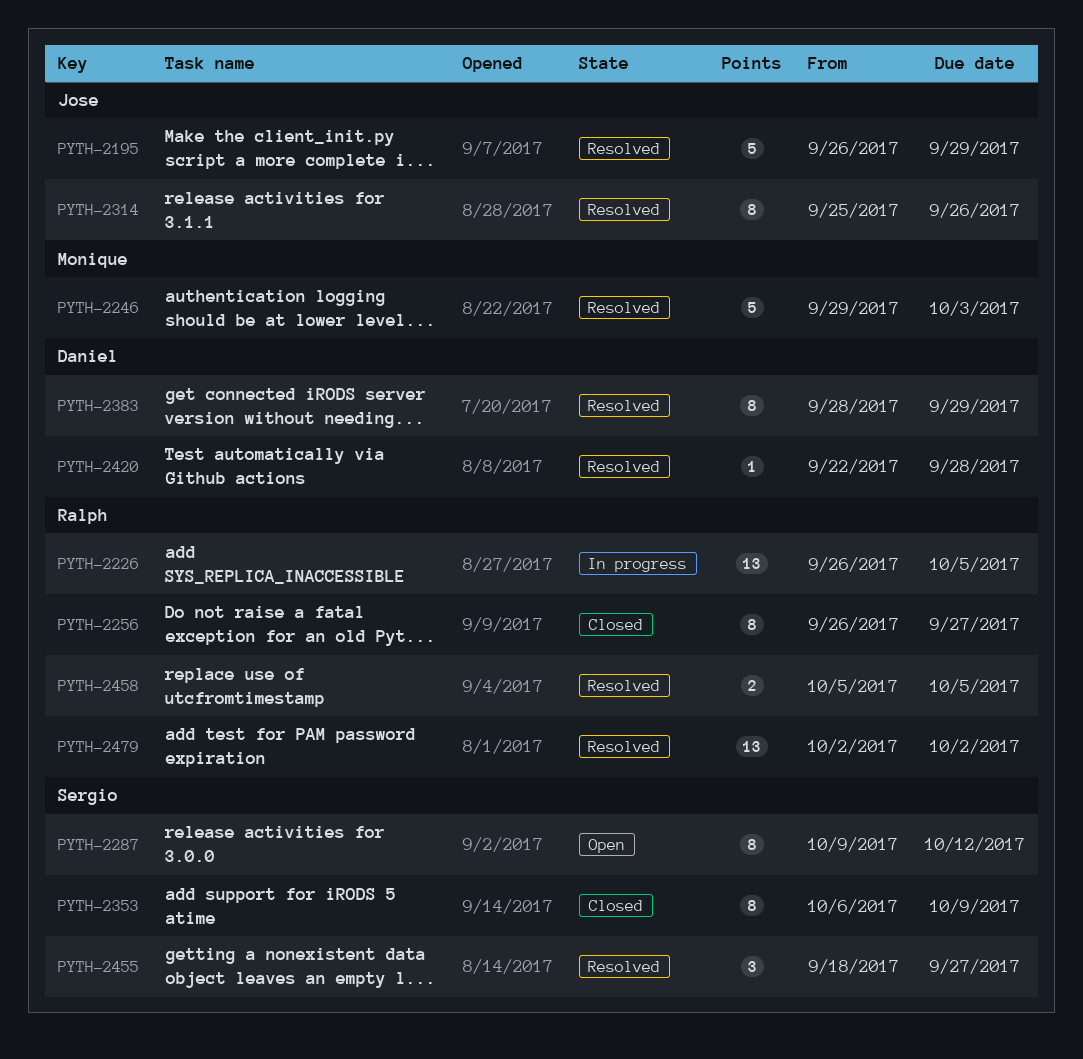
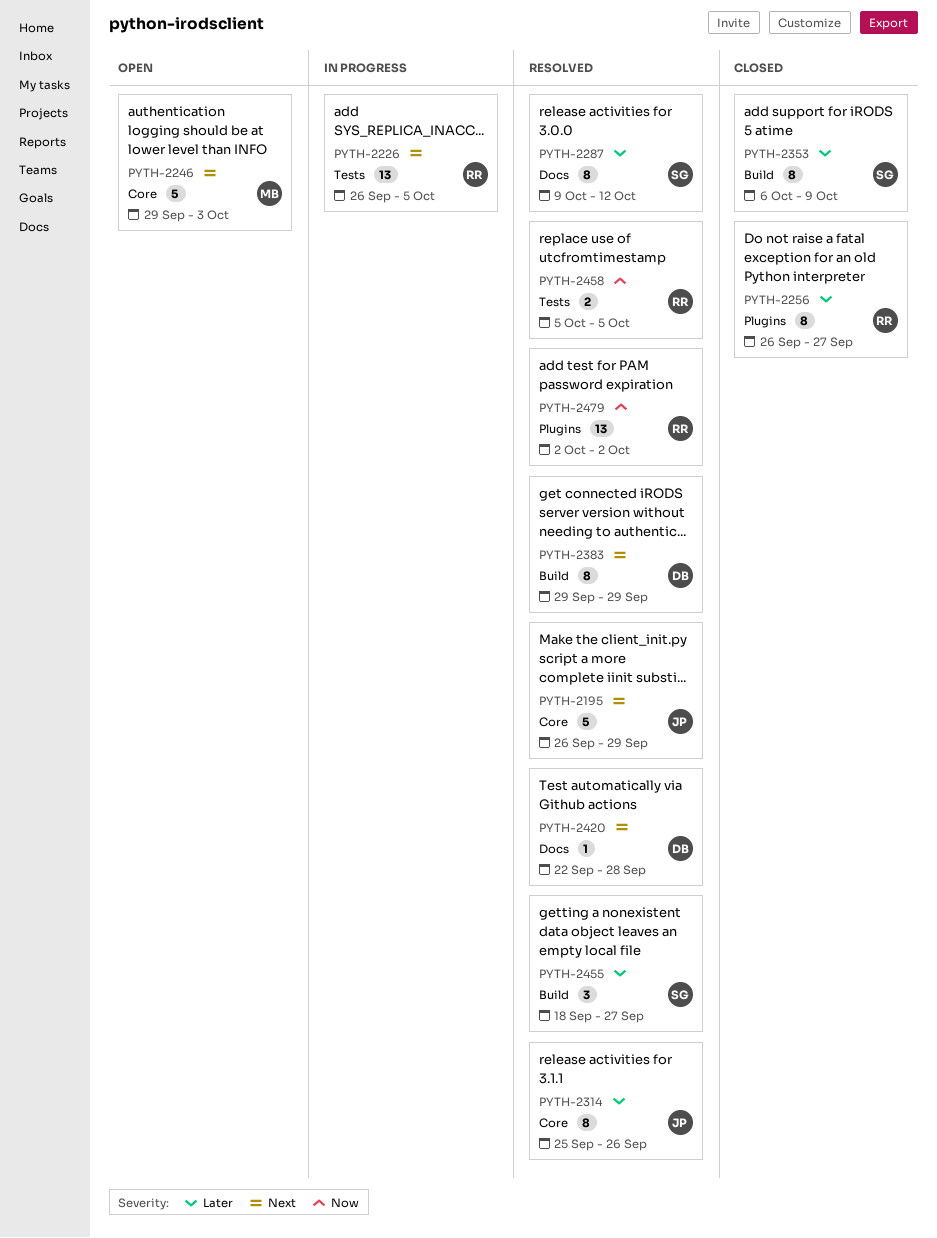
PYTH-2246, status: Resolved -> Open
PYTH-2287, status: Open -> Resolved
PYTH-2383, start: Sep 28 -> Sep 29

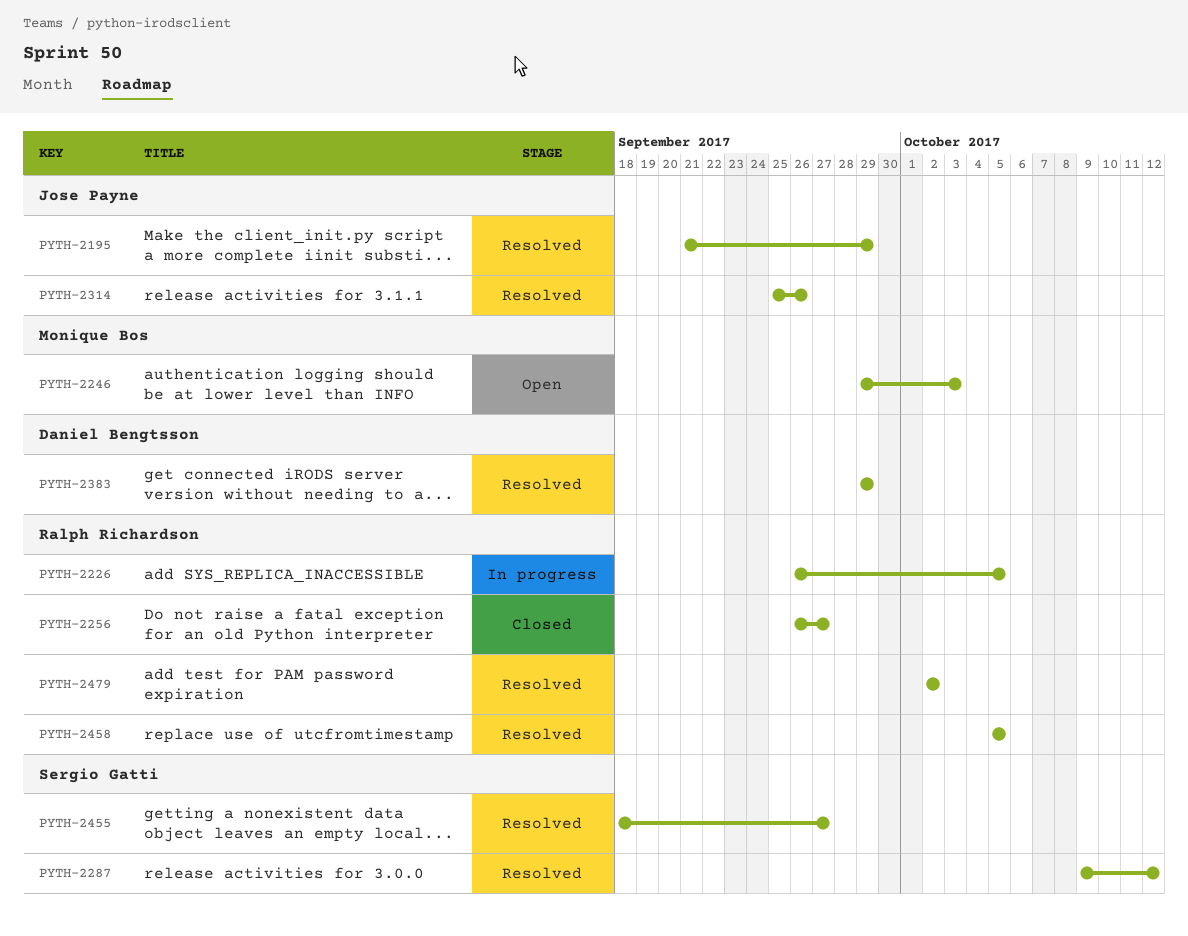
PYTH-2195, start: Sep 26 -> Sep 21
PYTH-2353: present -> none
PYTH-2420: present -> none

